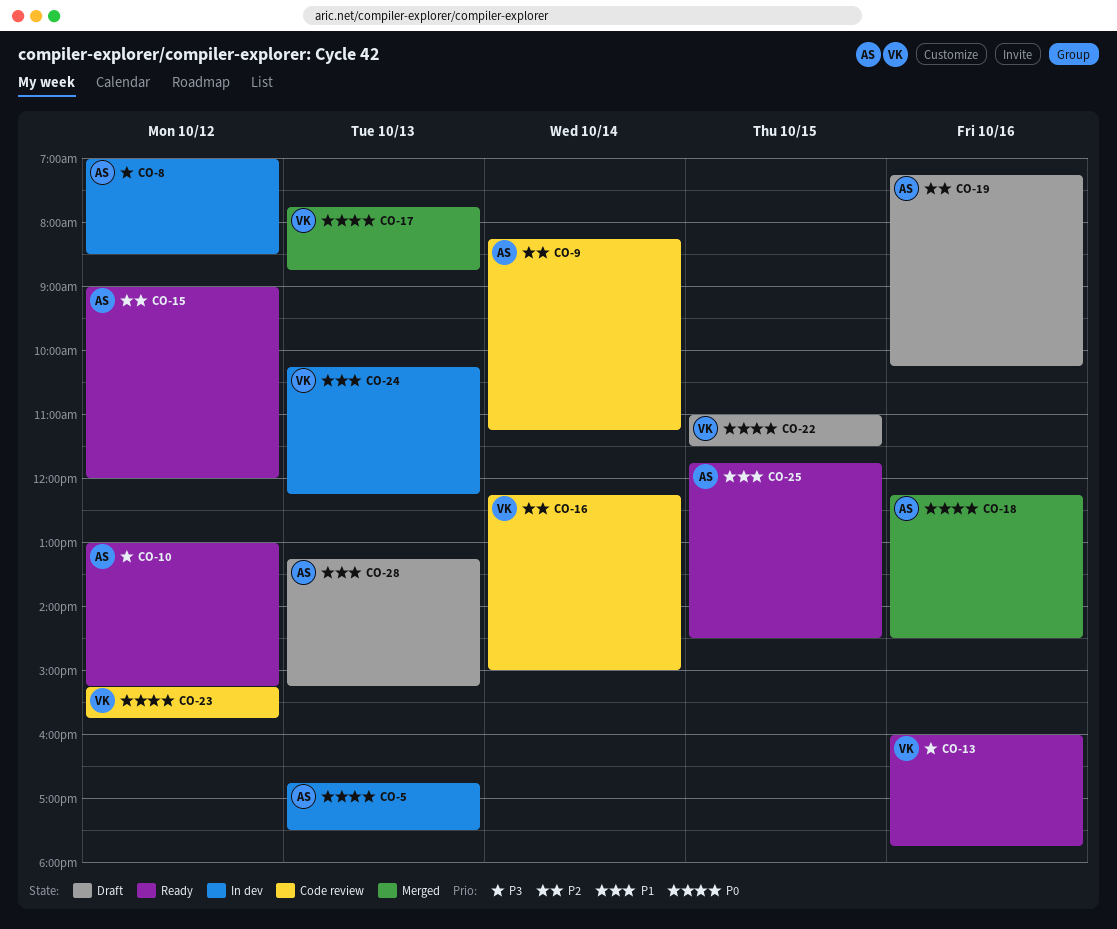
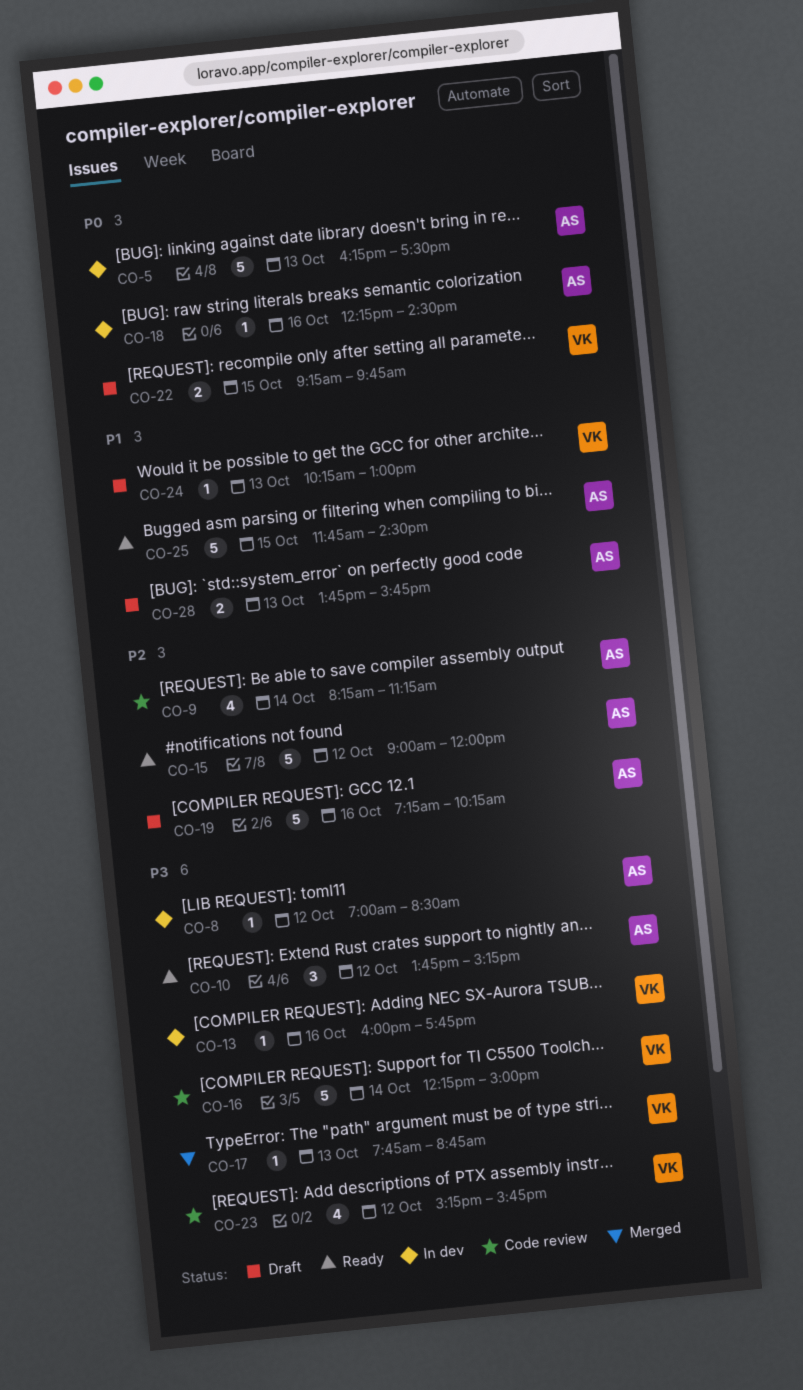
CO-5, begins: 16:45 -> 16:15
CO-10, begins: 13:00 -> 13:45
CO-13, status: Ready -> In dev
CO-16, priority: P2 -> P3
CO-17, priority: P0 -> P3
CO-18, status: Merged -> In dev
CO-22, begins: 11:00 -> 09:15
CO-22, ends: 11:30 -> 09:45
CO-23, priority: P0 -> P3
CO-24, status: In dev -> Draft
CO-24, ends: 12:15 -> 13:00
CO-28, begins: 13:15 -> 13:45
CO-28, ends: 15:15 -> 15:45

